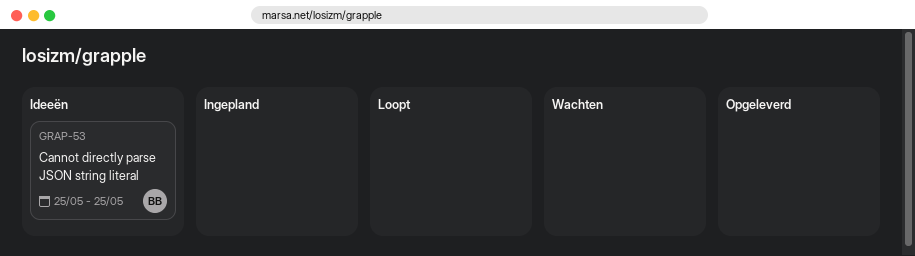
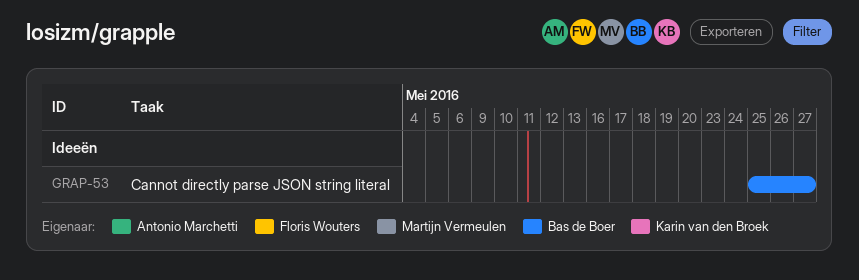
GRAP-53, due: May 25 -> May 27

